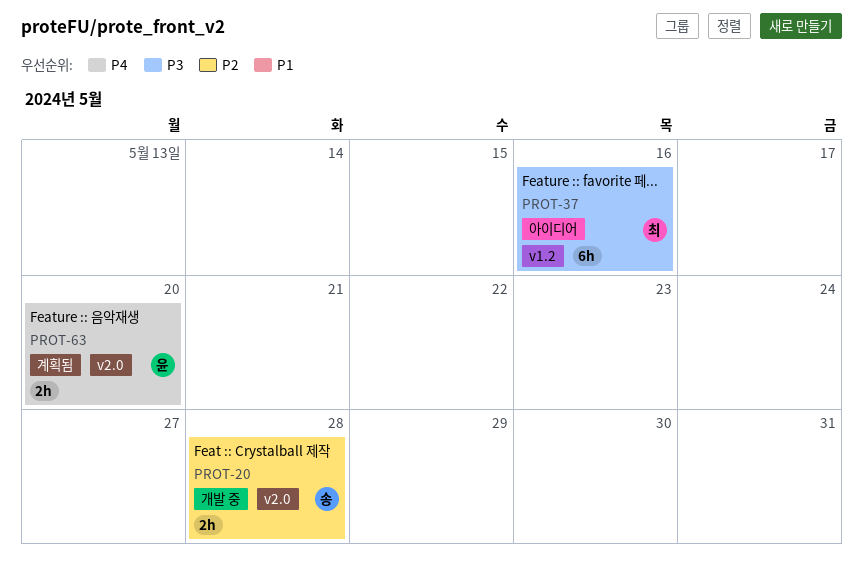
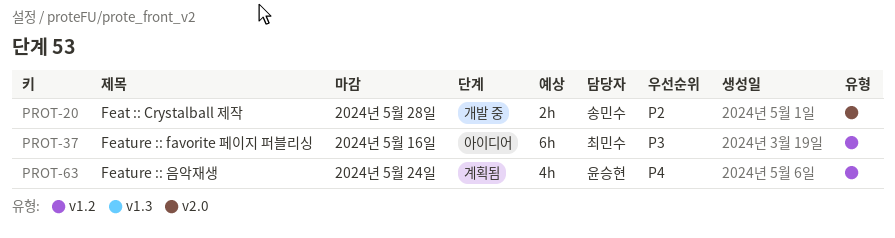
PROT-63, label: v2.0 -> v1.2
PROT-63, estimate: 2h -> 4h
PROT-63, due: May 20 -> May 24

